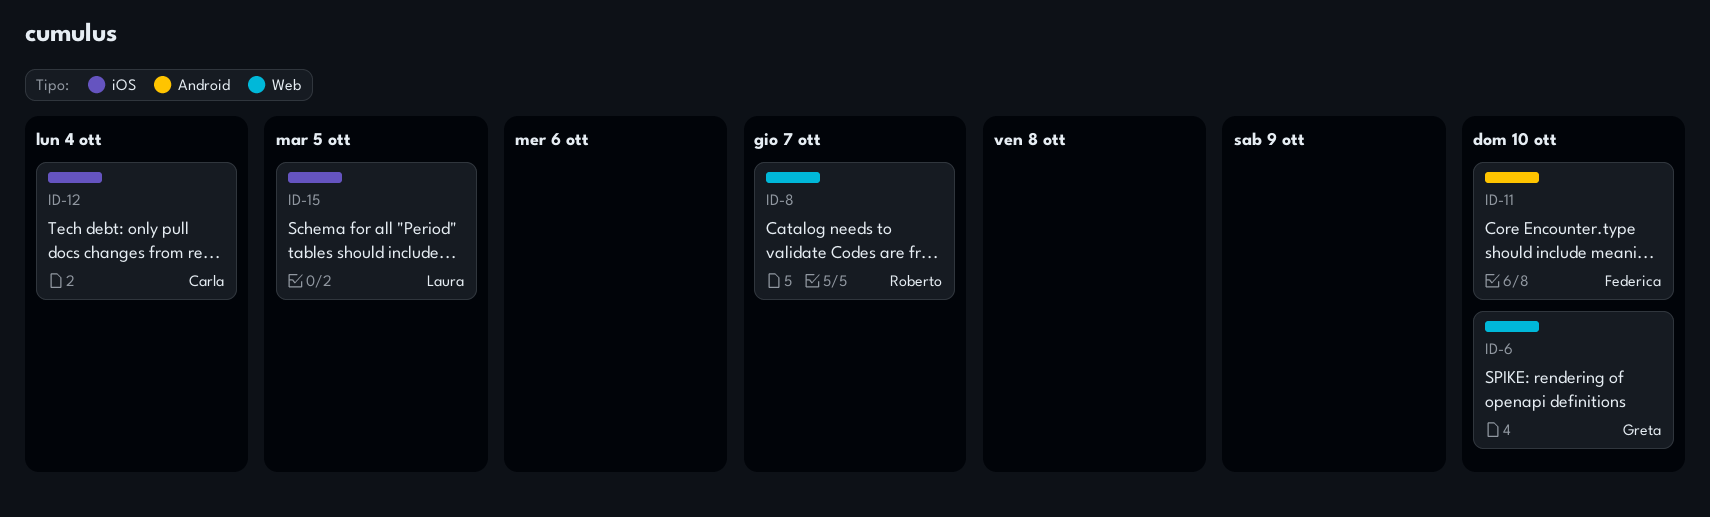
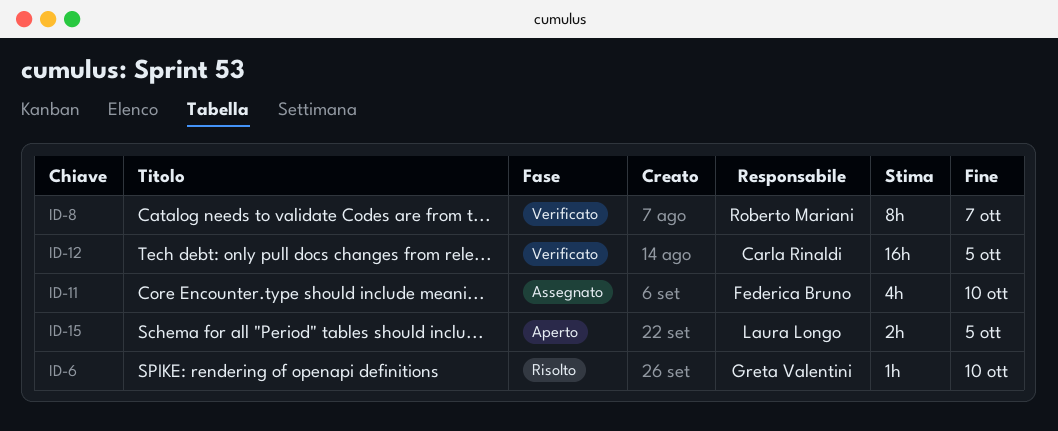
ID-12, due: Oct 4 -> Oct 5

